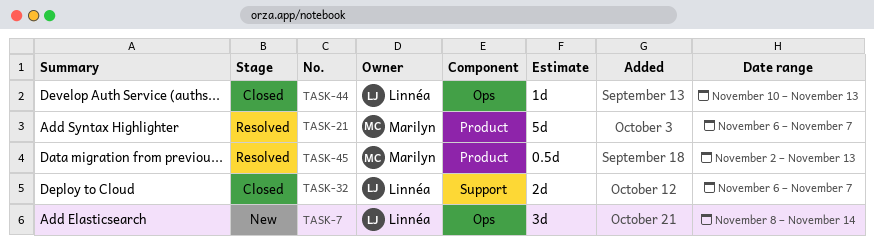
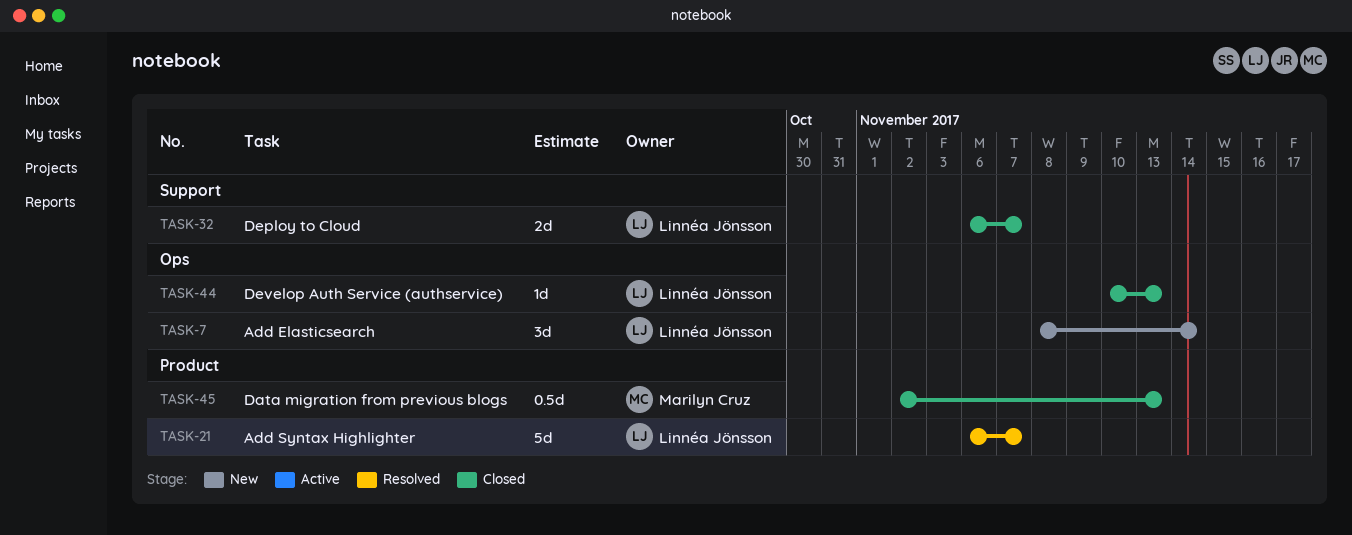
TASK-21, owner: Marilyn Cruz -> Linnéa Jönsson
TASK-45, status: Resolved -> Closed

